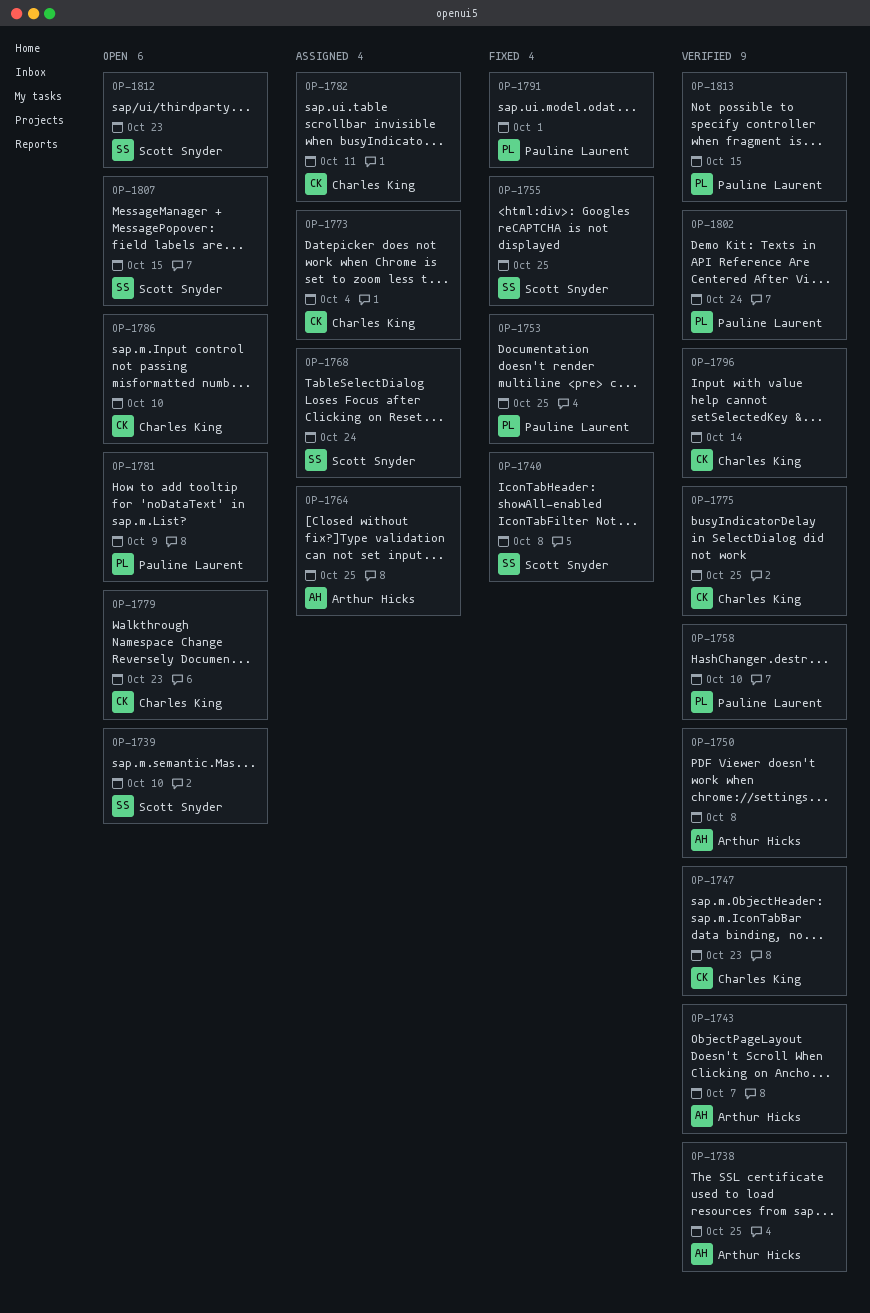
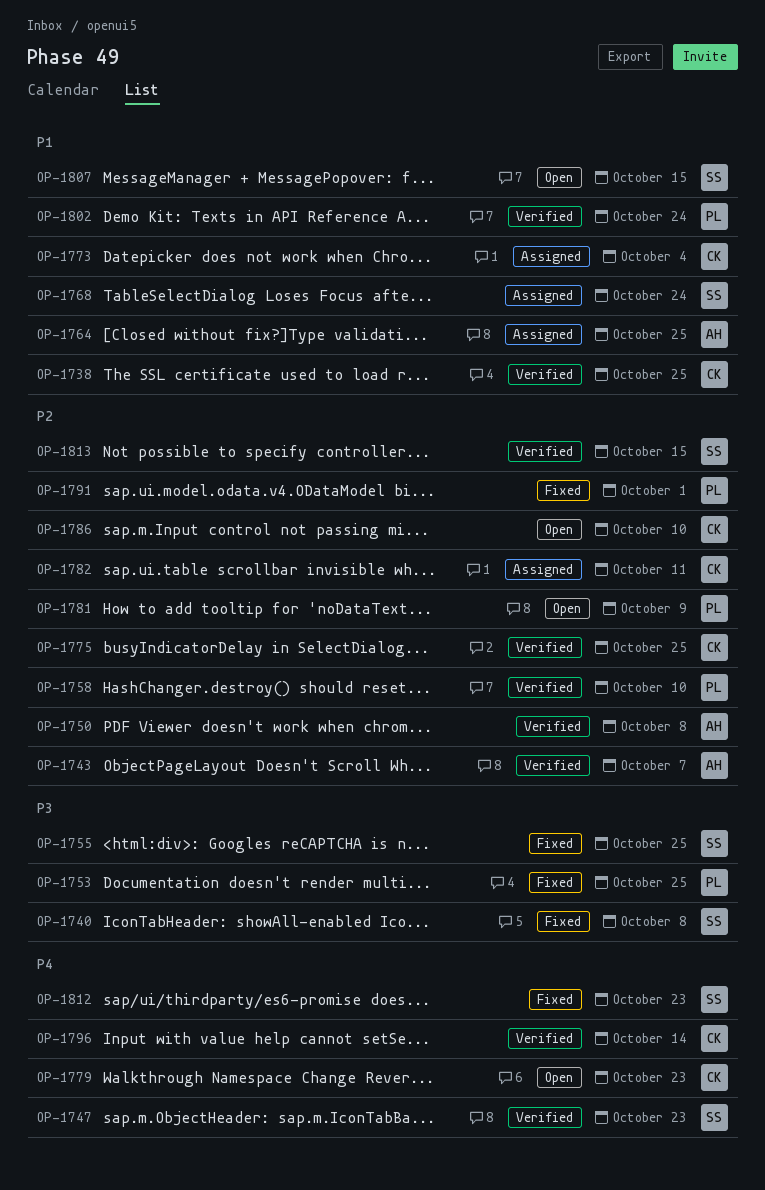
OP-1738, owner: Arthur Hicks -> Charles King
OP-1739: present -> none
OP-1747, owner: Charles King -> Scott Snyder
OP-1812, status: Open -> Fixed
OP-1813, owner: Pauline Laurent -> Scott Snyder

